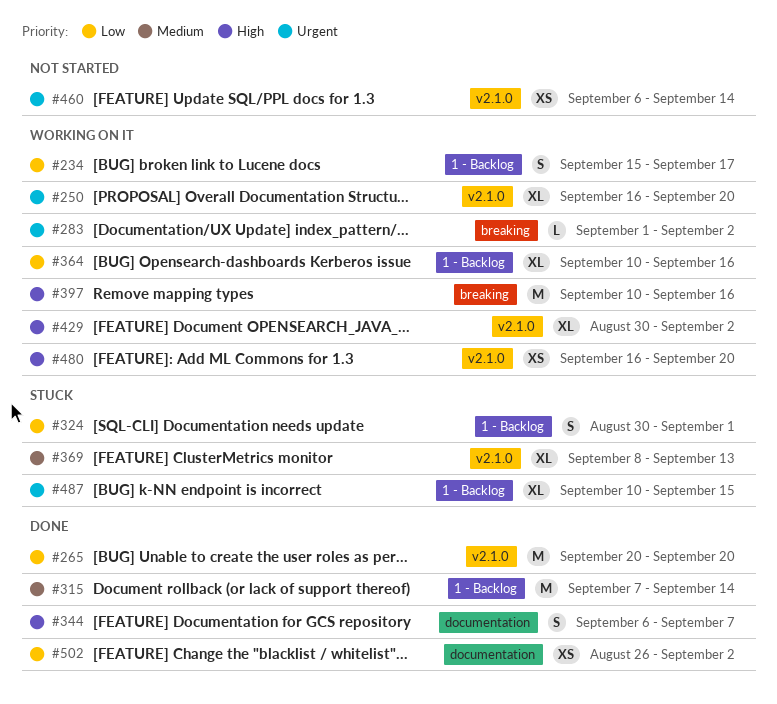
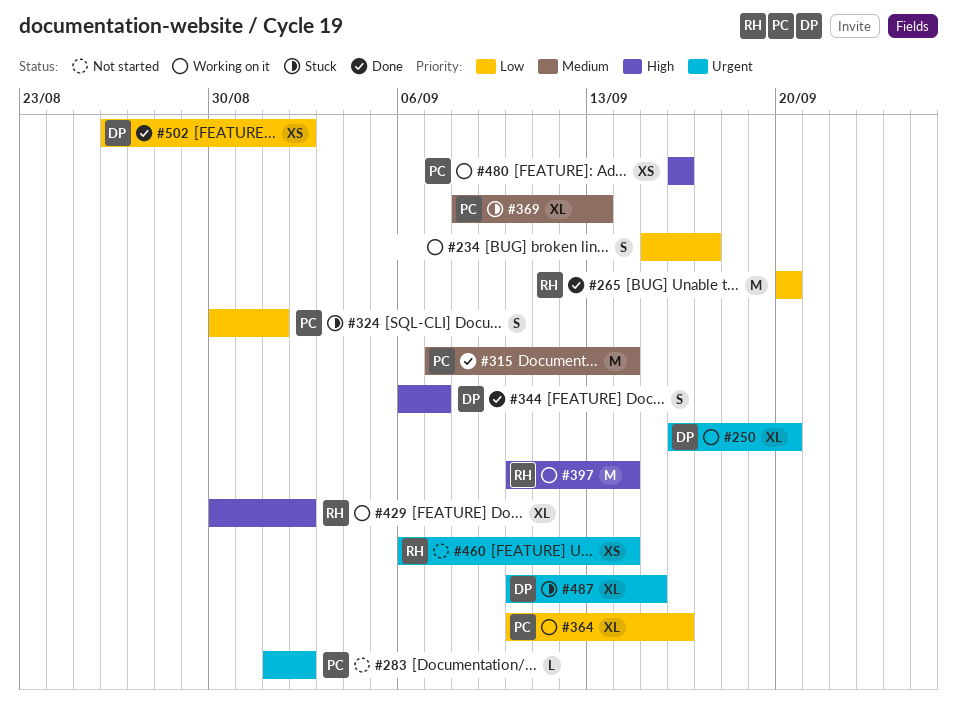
#283, status: Working on it -> Not started
#397, due: Sep 16 -> Sep 14
#480, due: Sep 20 -> Sep 16

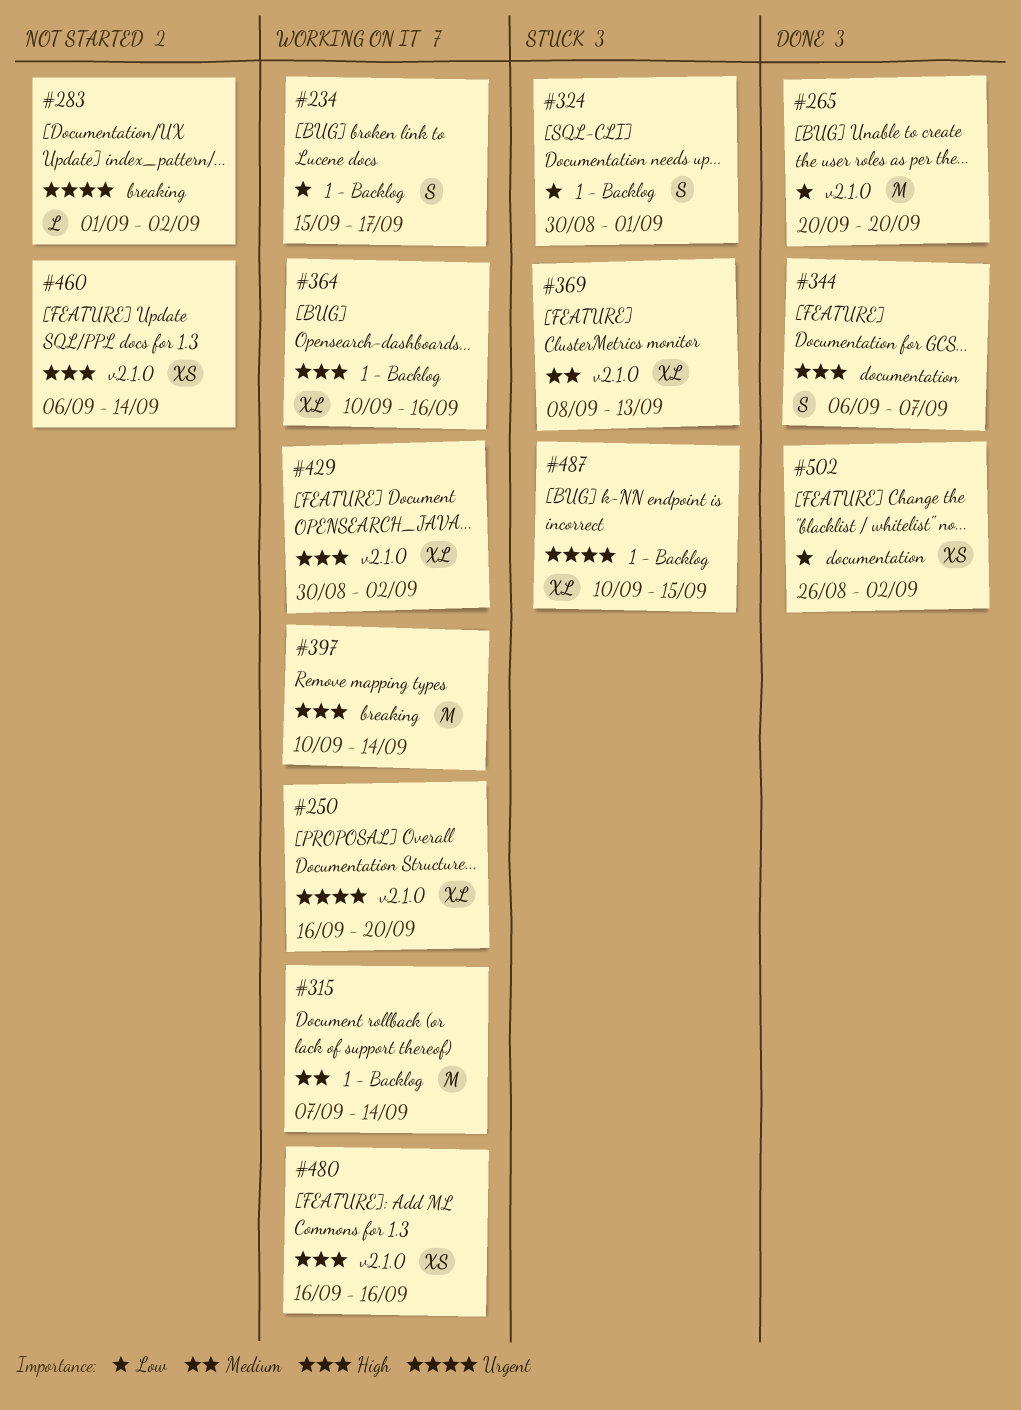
#315, status: Done -> Working on it
#364, priority: Low -> High
#460, priority: Urgent -> High

